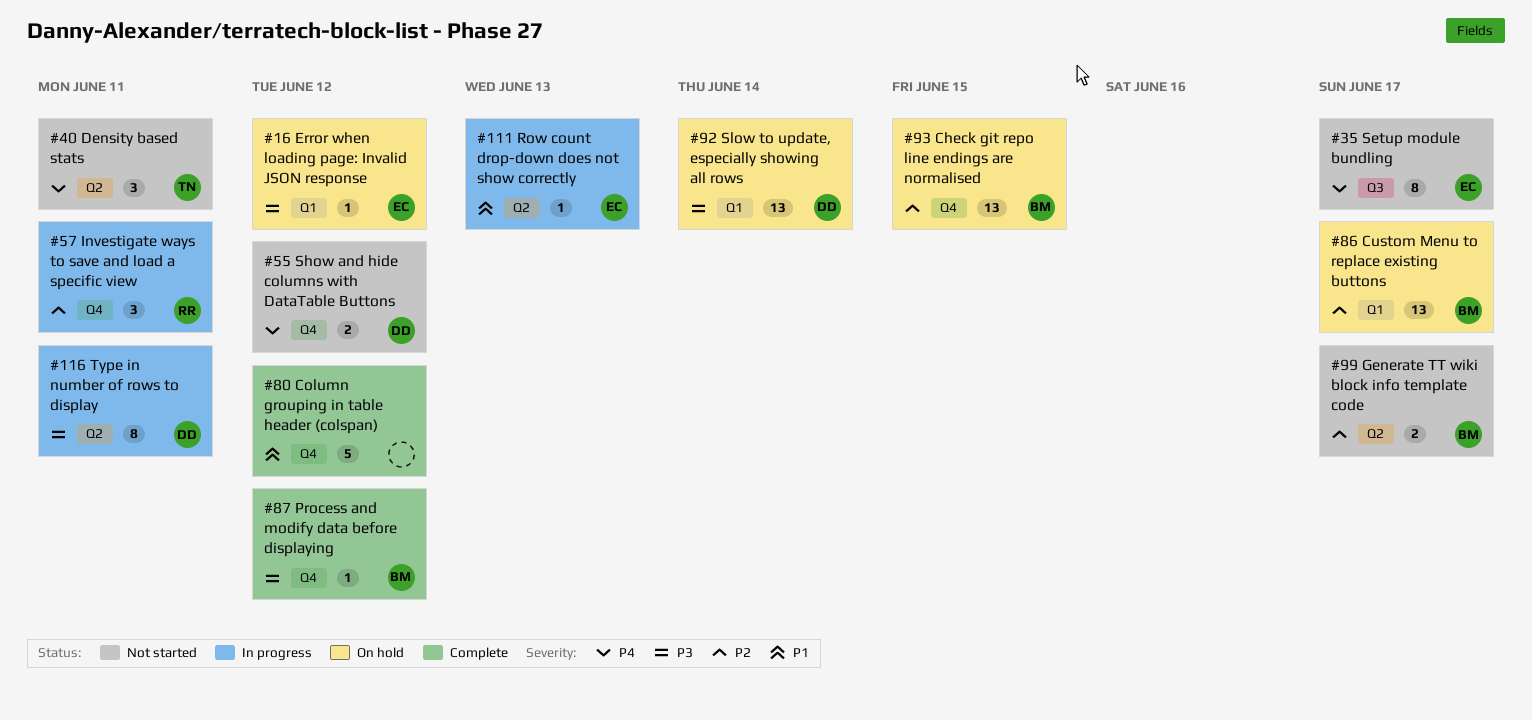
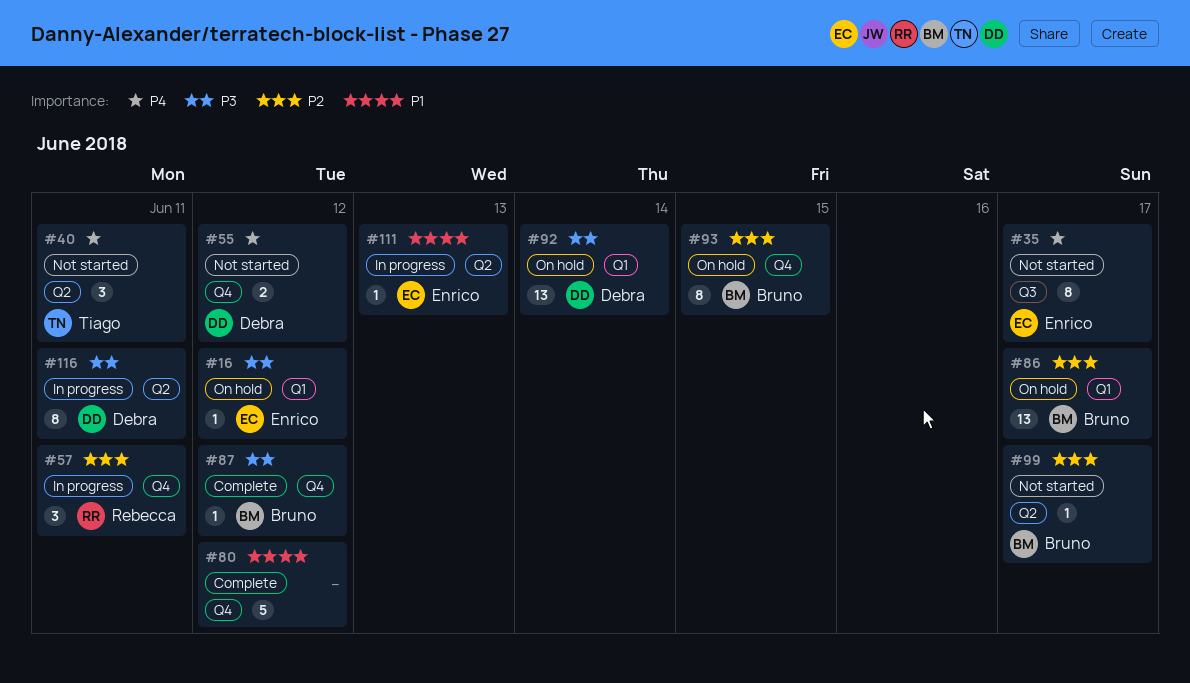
#93, estimate: 13 -> 8
#99, estimate: 2 -> 1

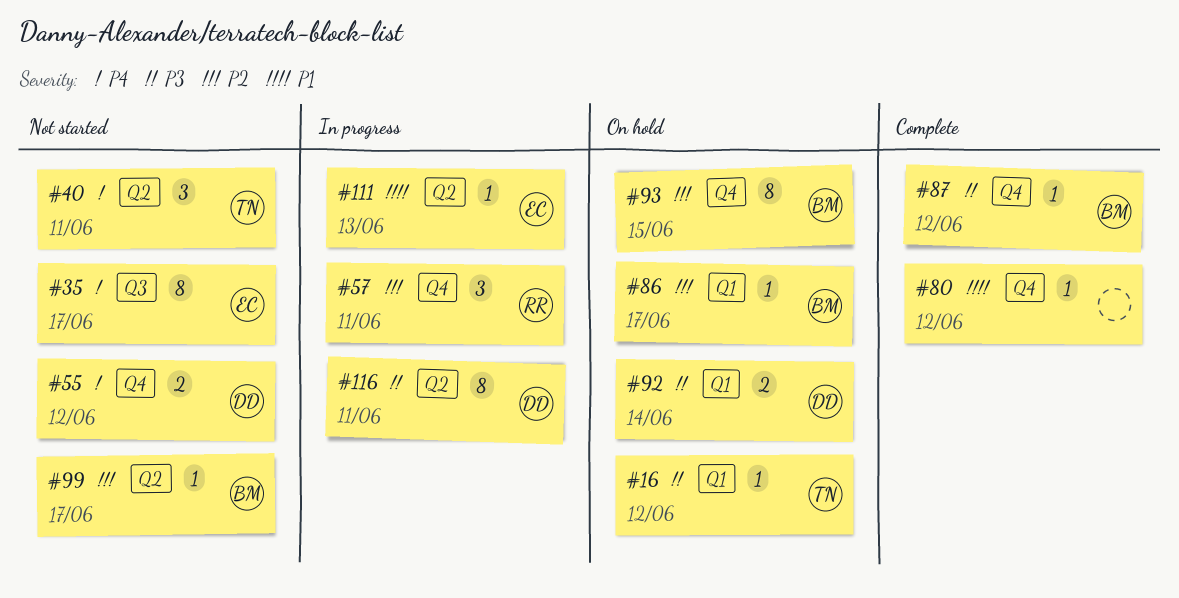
#16, owner: Enrico -> Tiago
#80, estimate: 5 -> 1
#86, estimate: 13 -> 1
#92, estimate: 13 -> 2

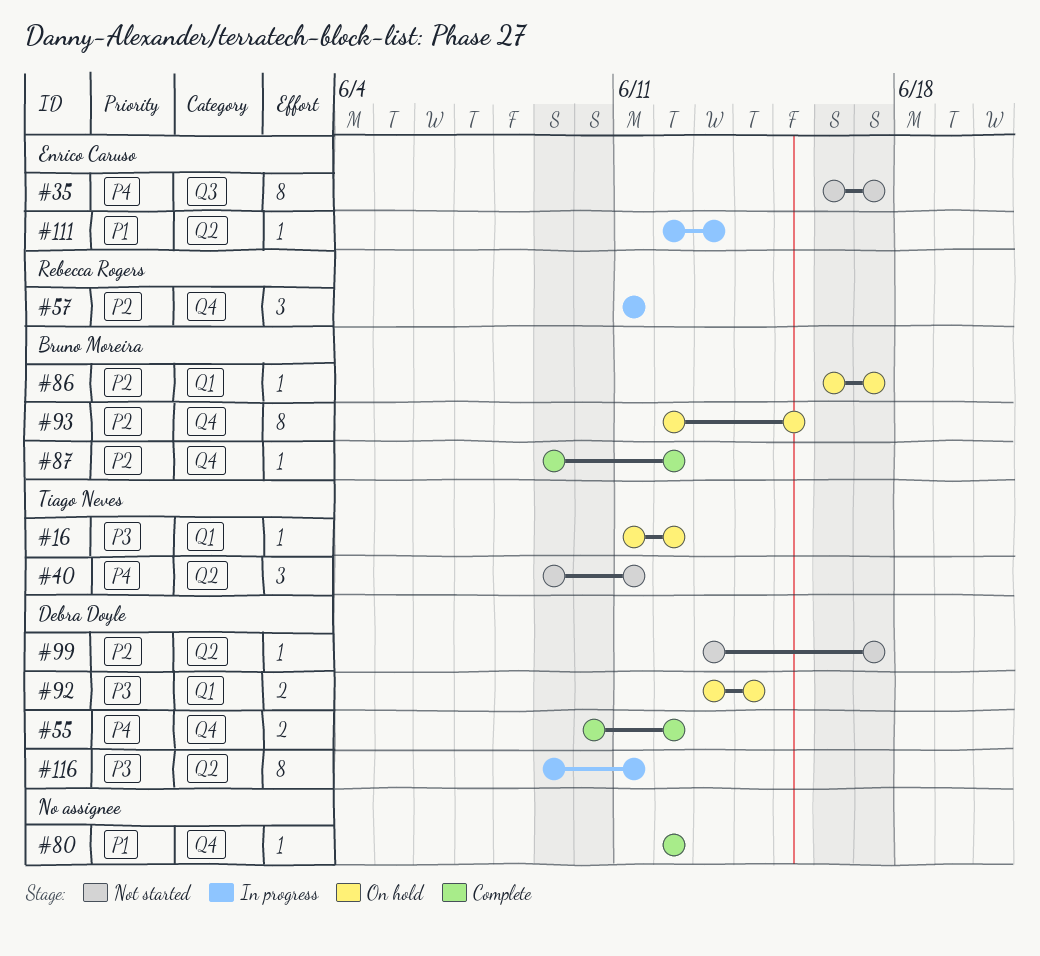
#55, status: Not started -> Complete
#87, priority: P3 -> P2
#99, owner: Bruno Moreira -> Debra Doyle

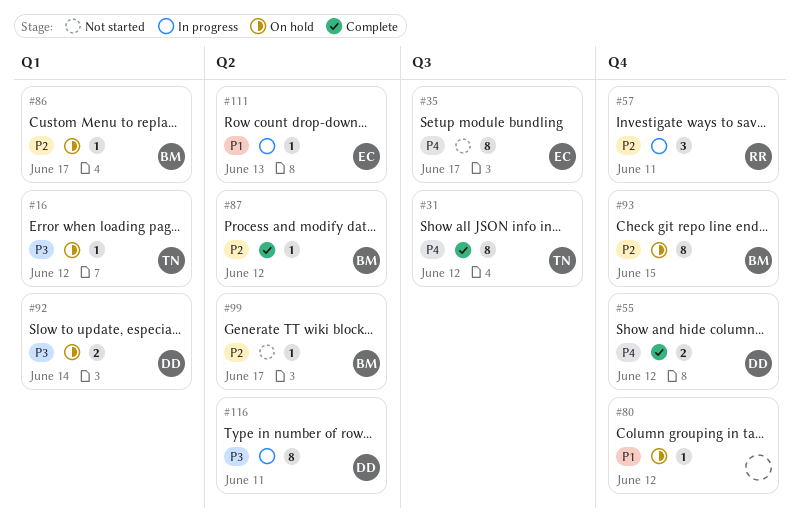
#31: none -> present
#40: present -> none
#80, status: Complete -> On hold
#87, label: Q4 -> Q2
#99, owner: Debra Doyle -> Bruno Moreira

